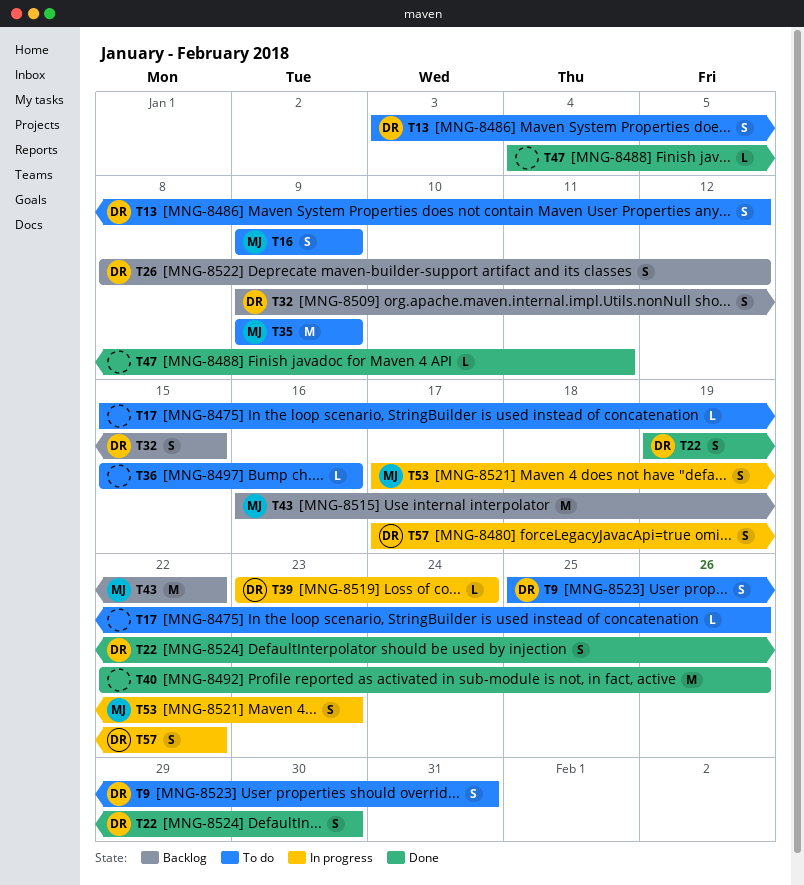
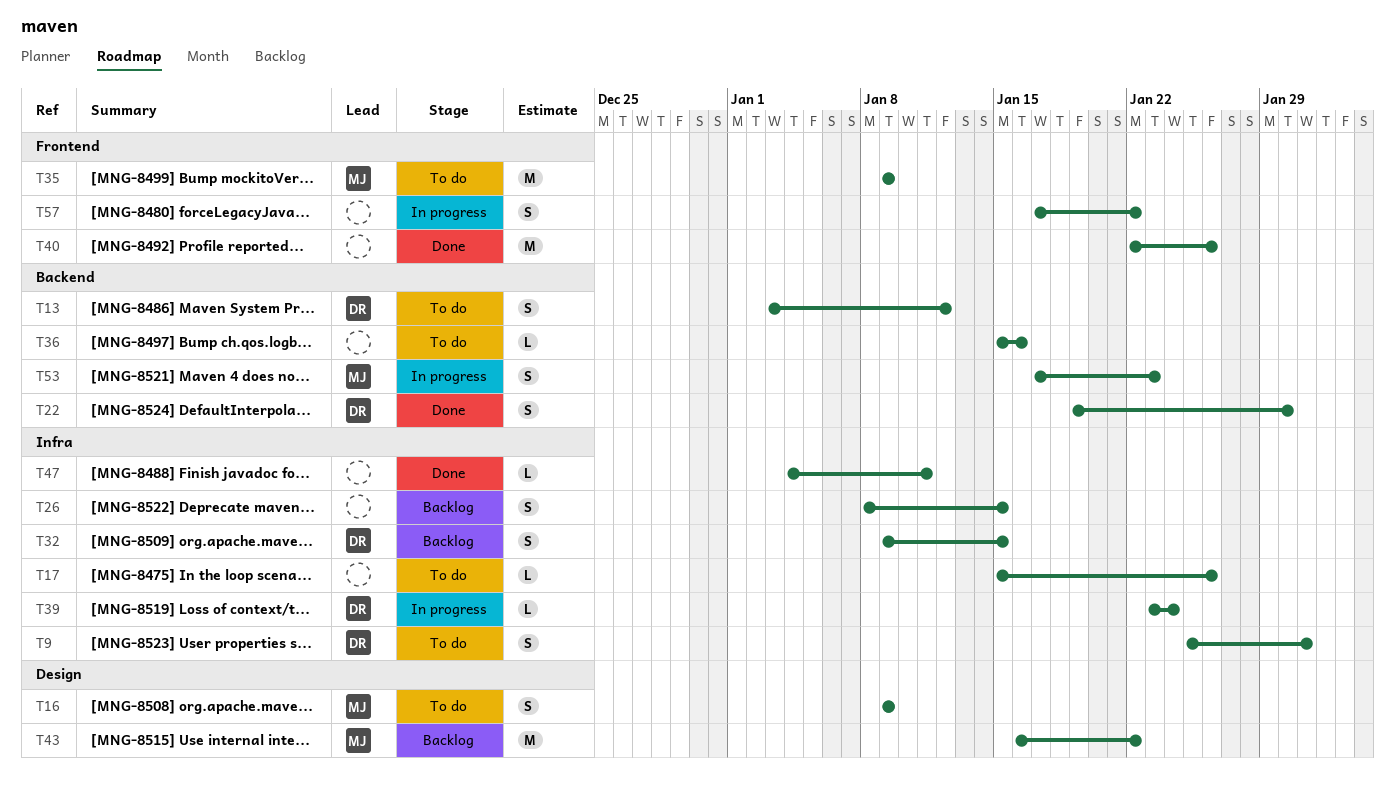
T26, owner: DR -> none
T26, due: Jan 12 -> Jan 15
T57, owner: DR -> none

